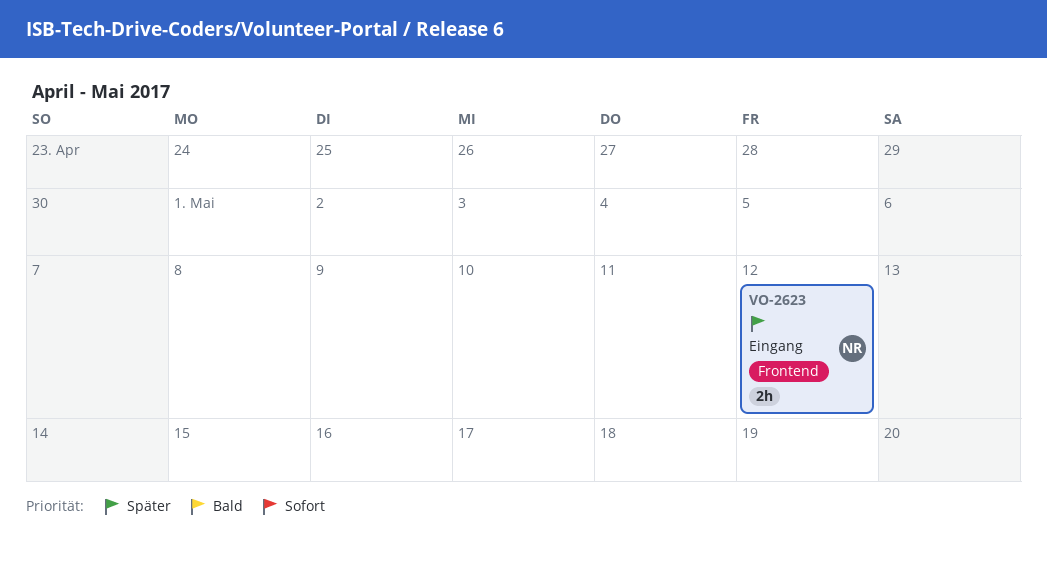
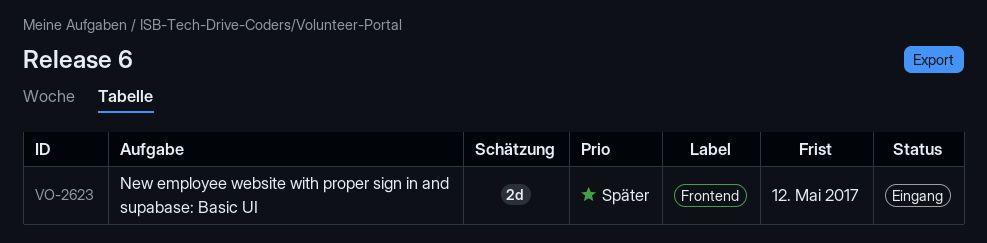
VO-2623, estimate: 2h -> 2d

